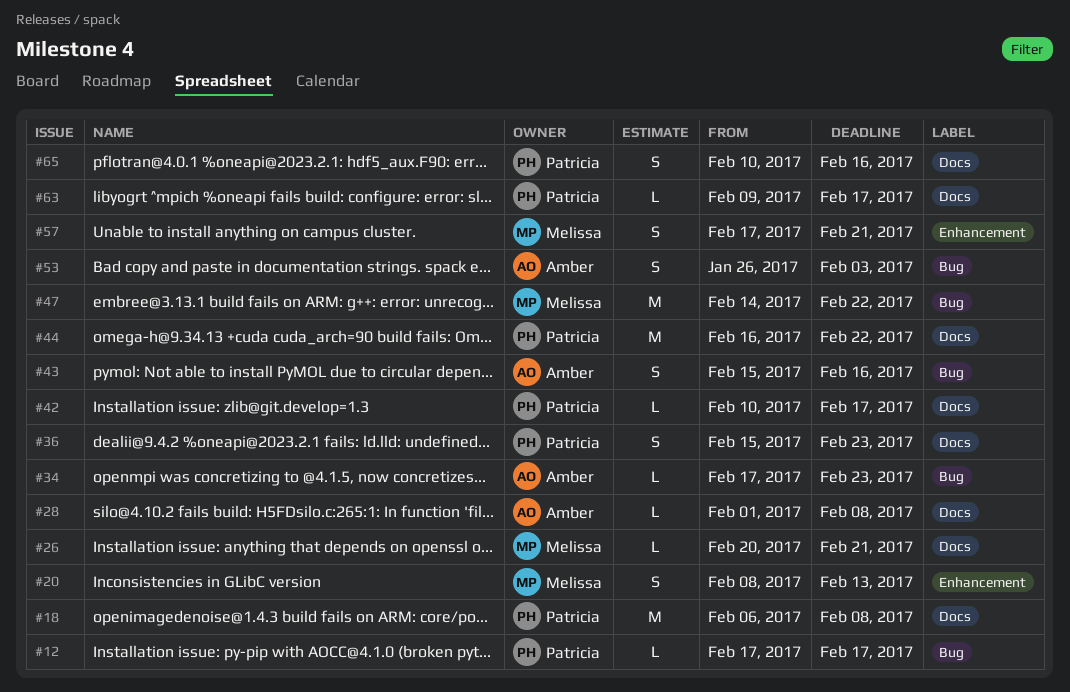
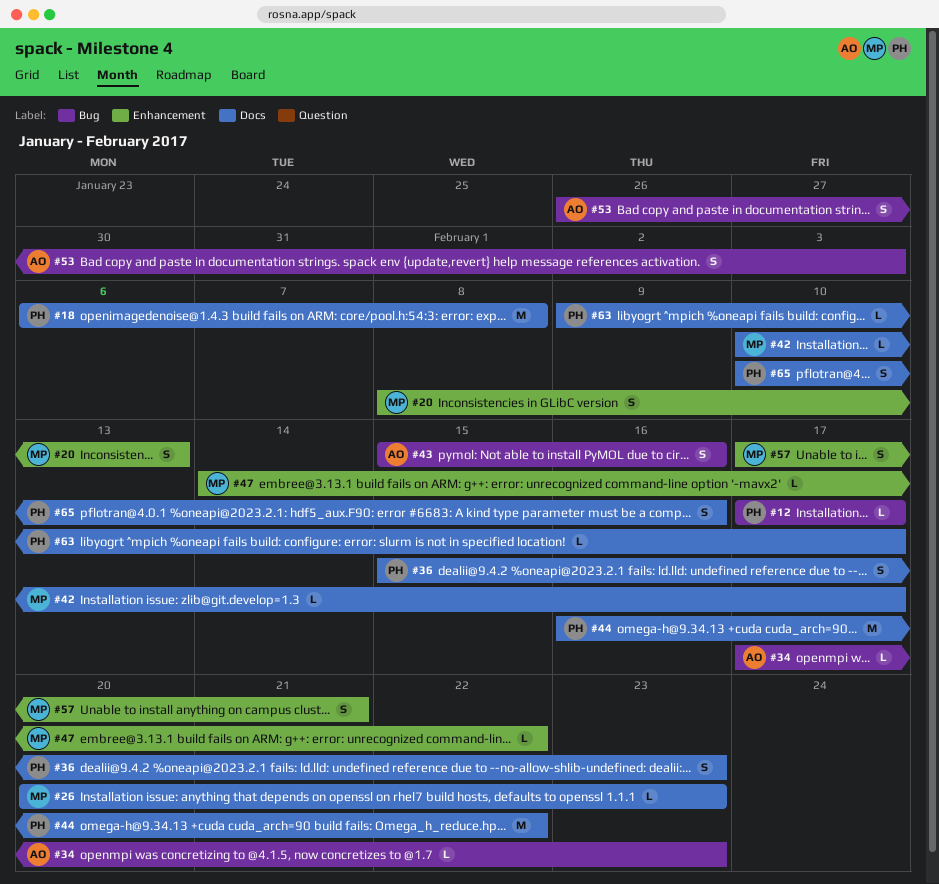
#26, due: Feb 21 -> Feb 23
#28: present -> none
#42, owner: Patricia -> Melissa
#47, label: Bug -> Enhancement
#47, estimate: M -> L

